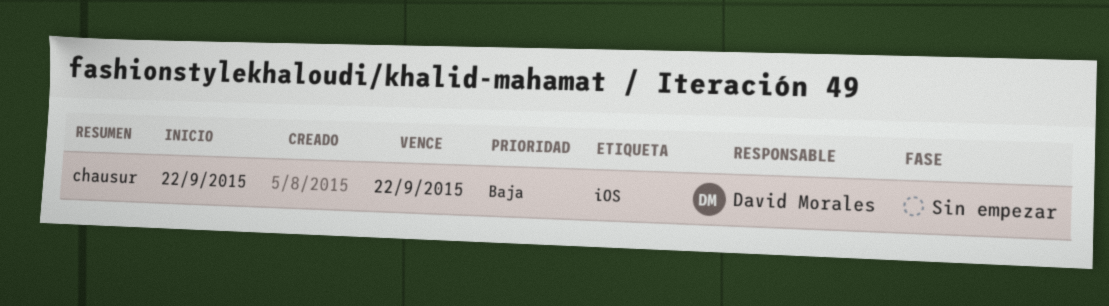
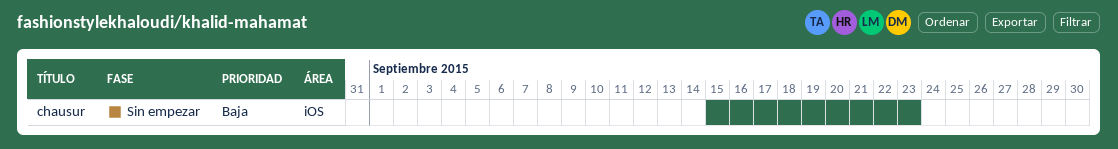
chausur, start: Sep 22 -> Sep 15
chausur, due: Sep 22 -> Sep 23

